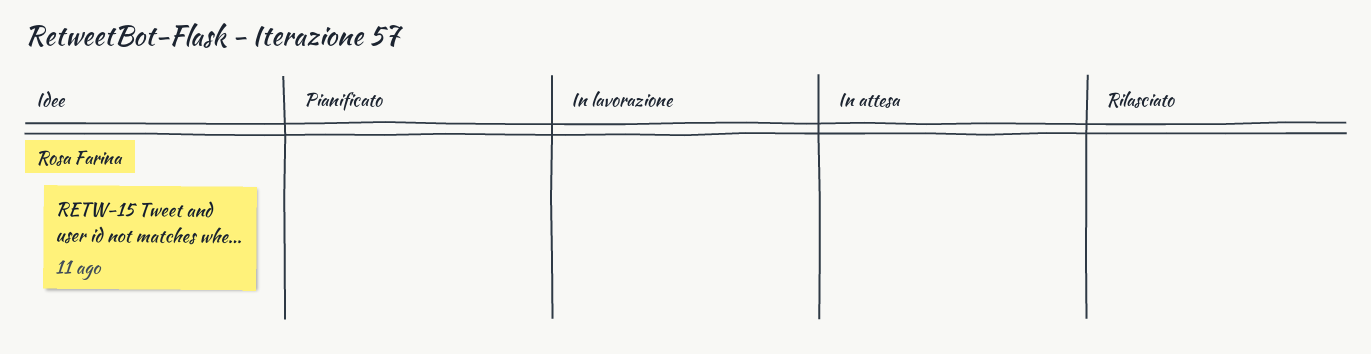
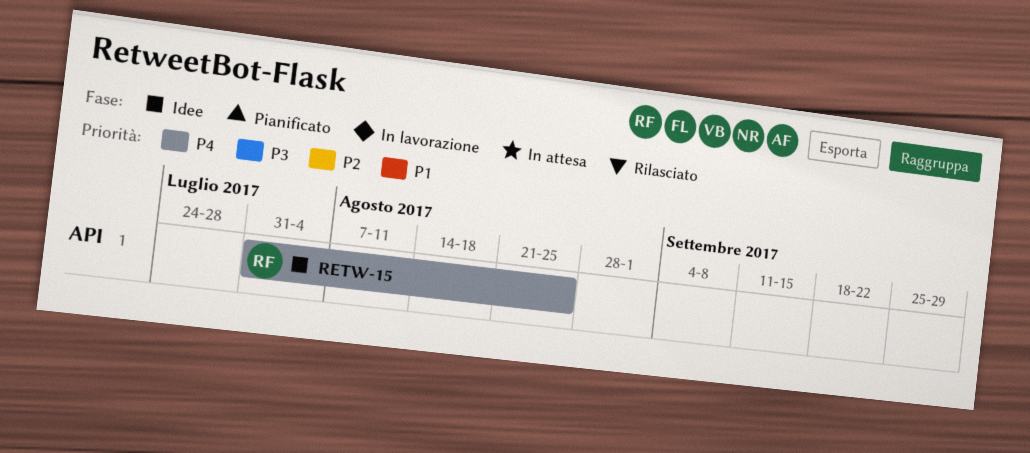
RETW-15, due: Aug 11 -> Aug 25

